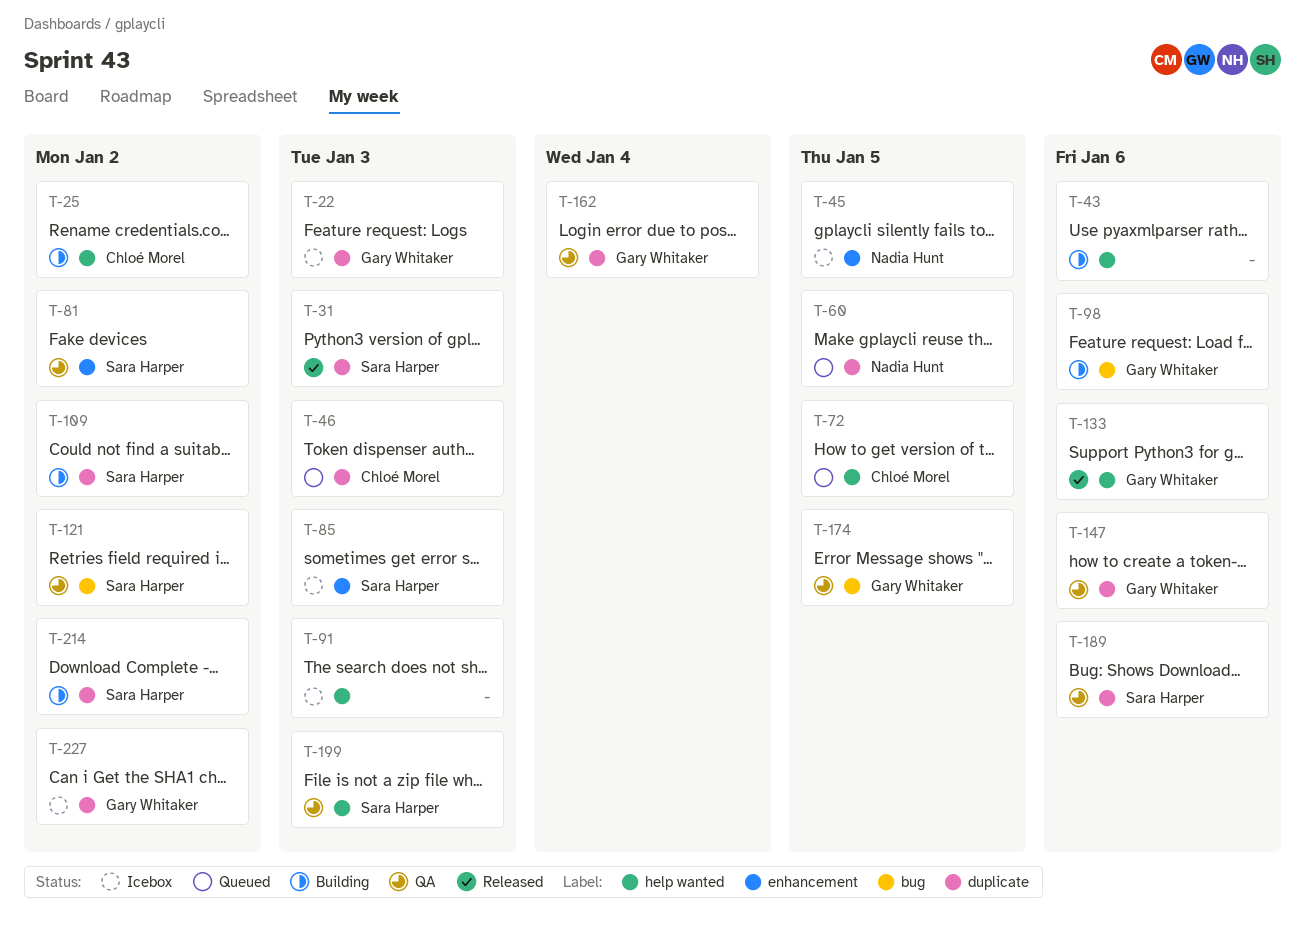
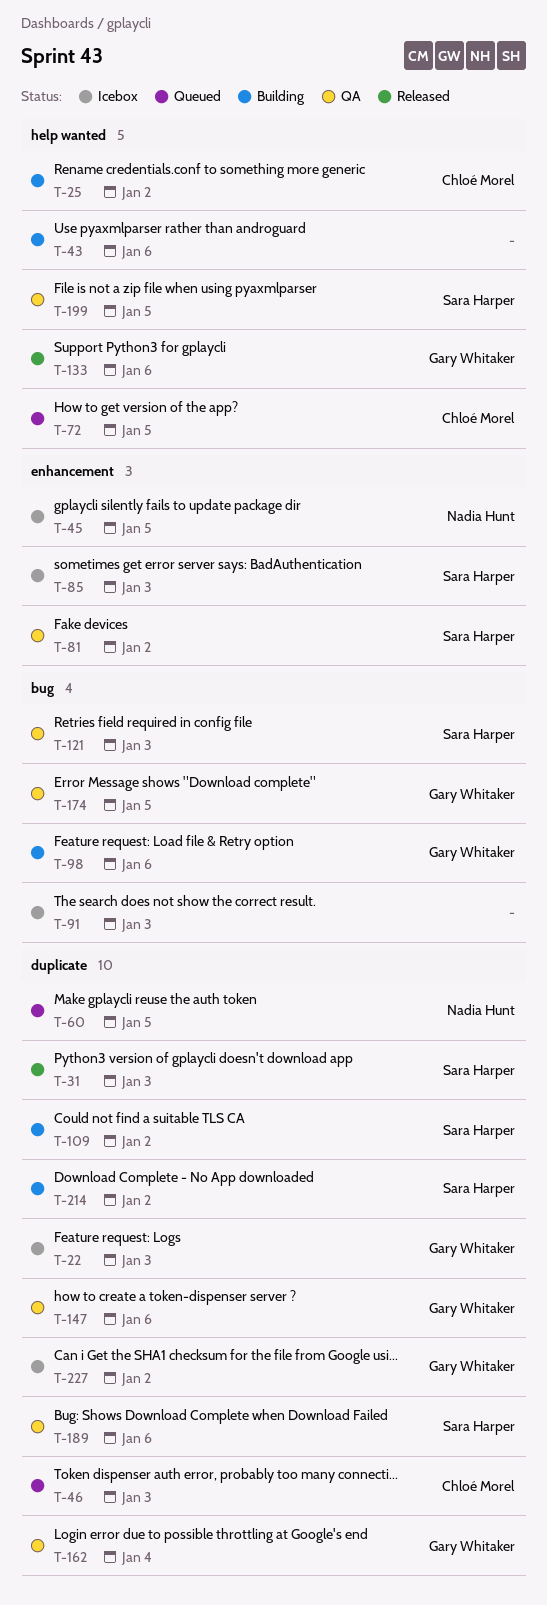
T-91, label: help wanted -> bug
T-121, due: Jan 2 -> Jan 3
T-199, due: Jan 3 -> Jan 5

